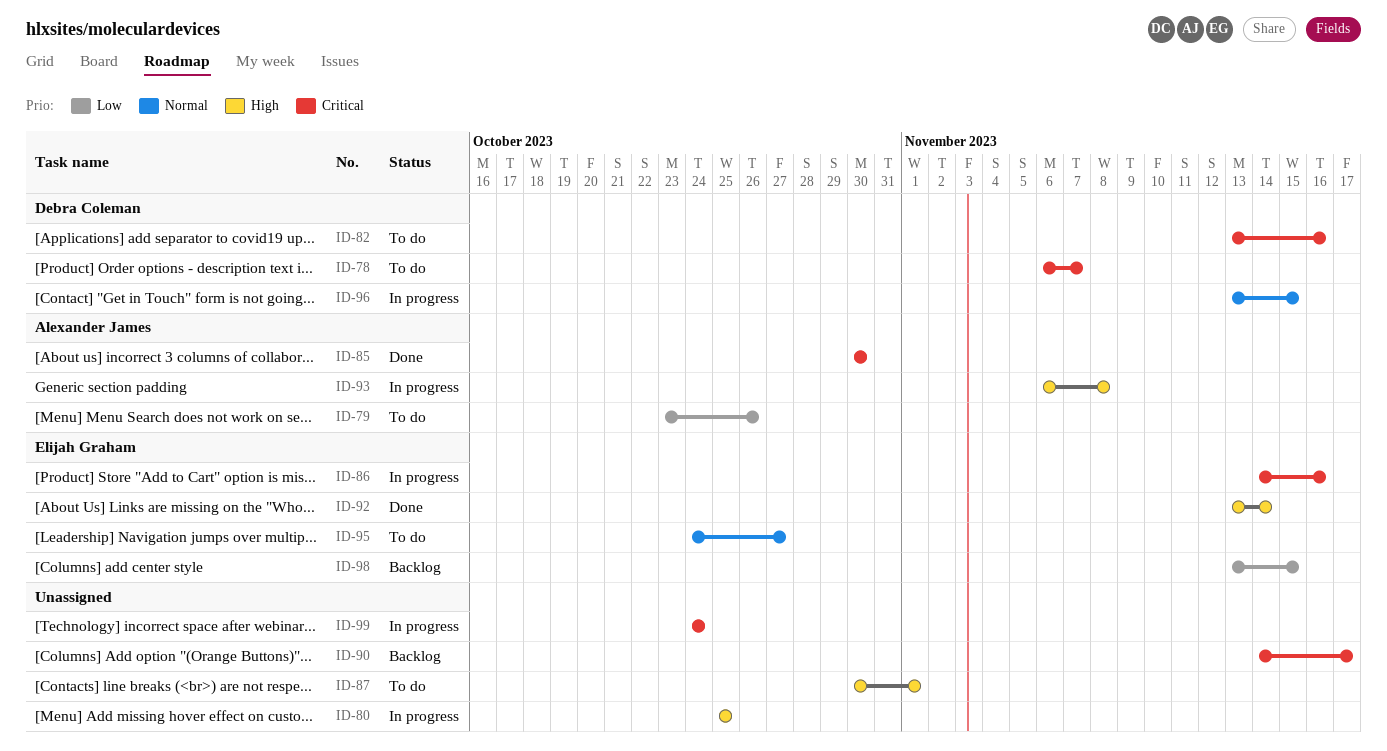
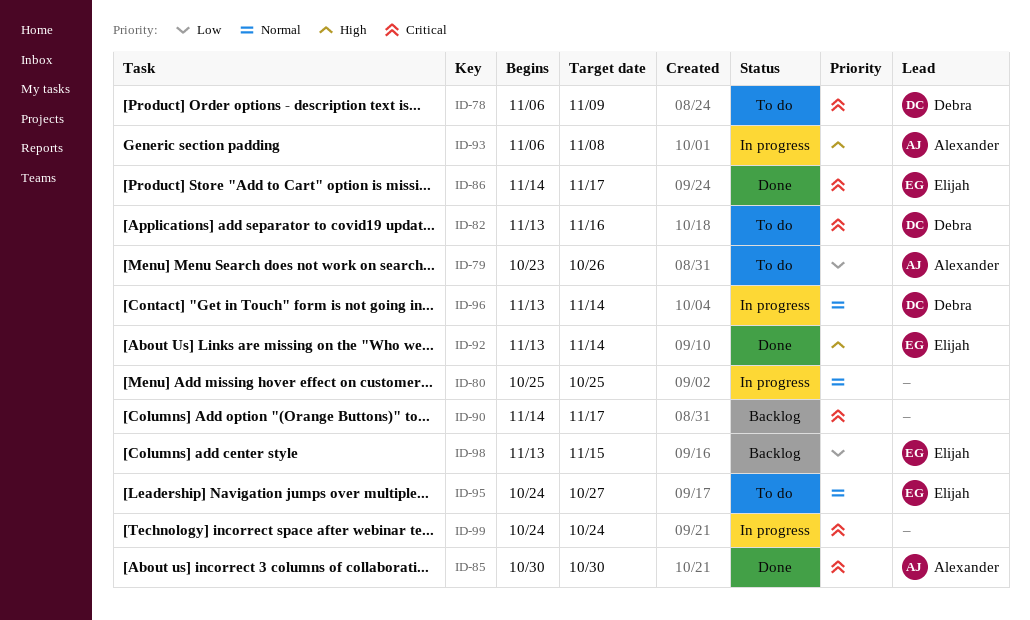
ID-78, due: Nov 7 -> Nov 9
ID-80, priority: High -> Normal
ID-86, status: In progress -> Done
ID-86, due: Nov 16 -> Nov 17
ID-87: present -> none
ID-96, due: Nov 15 -> Nov 14

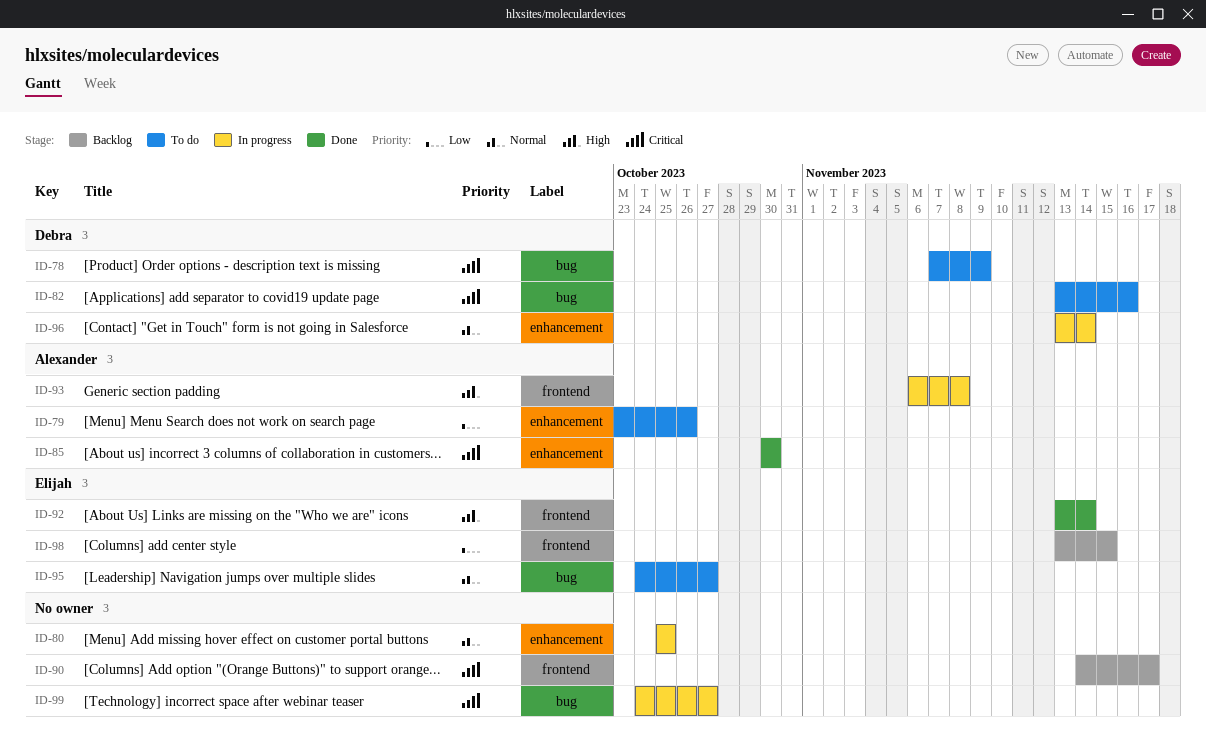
ID-78, start: Nov 6 -> Nov 7
ID-86: present -> none
ID-99, due: Oct 24 -> Oct 27

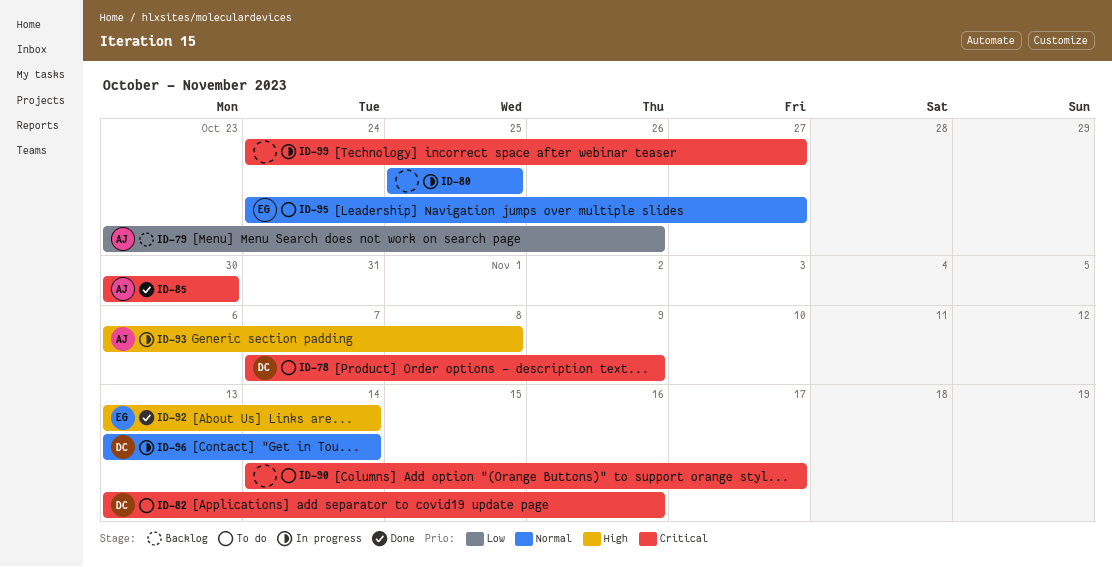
ID-79, status: To do -> Backlog
ID-90, status: Backlog -> To do
ID-98: present -> none

